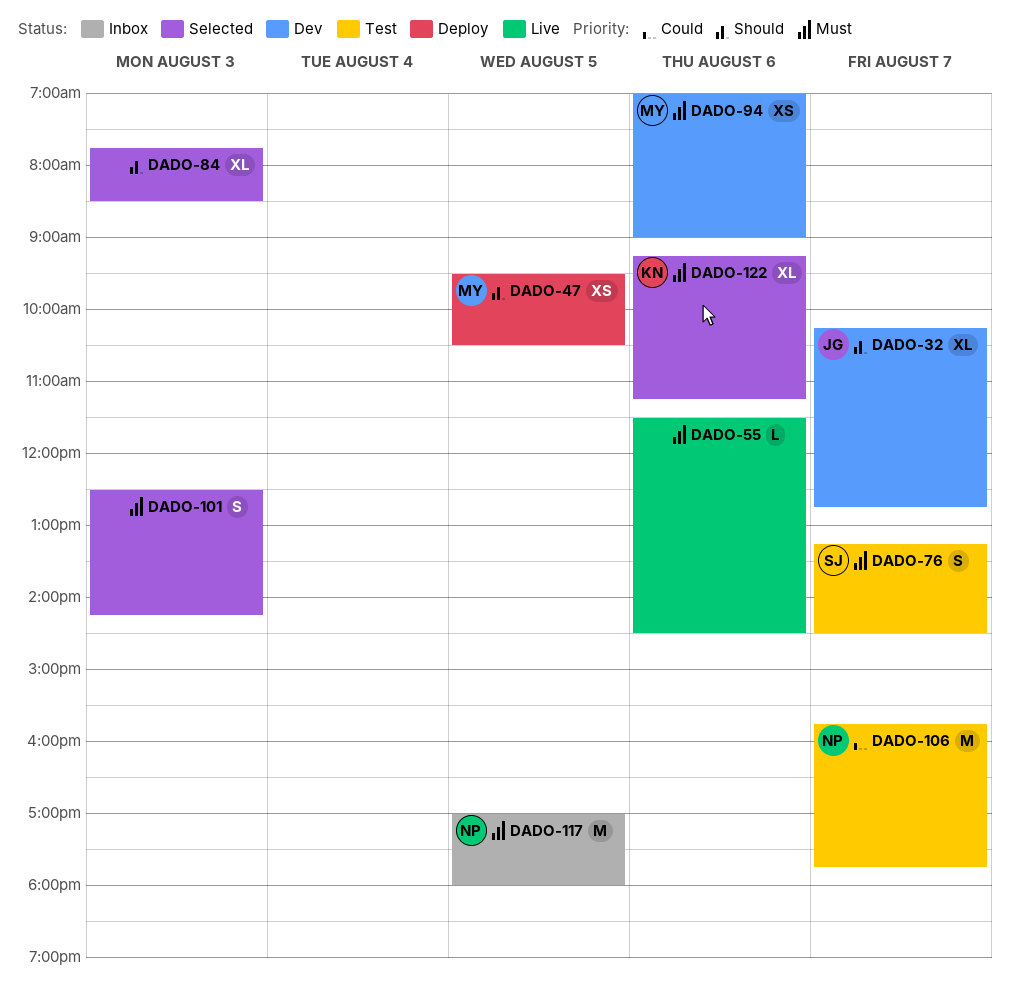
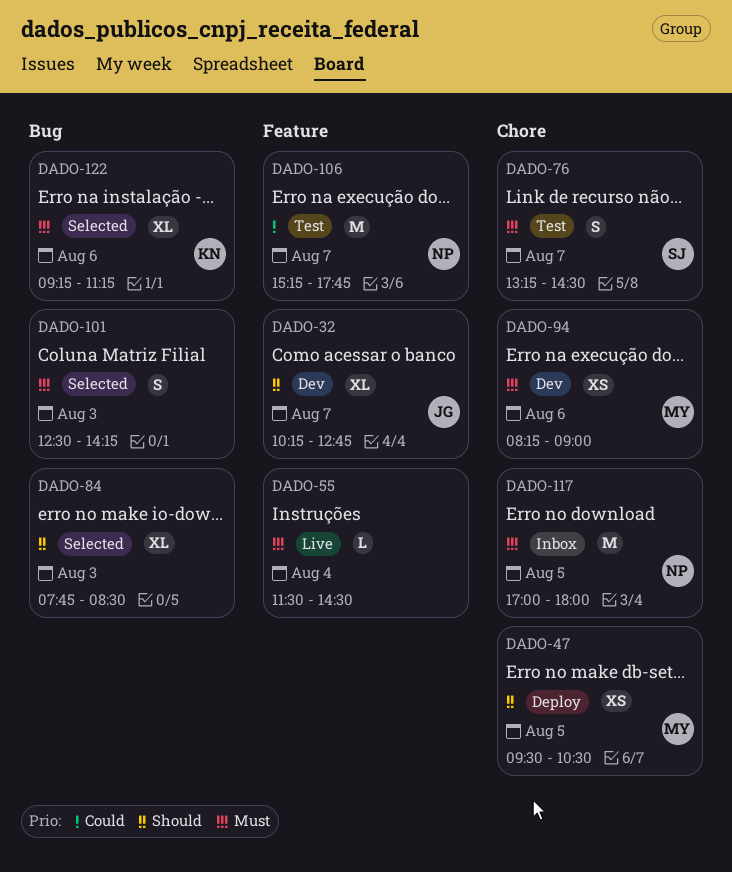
DADO-55, day: Aug 6 -> Aug 4
DADO-94, begins: 07:00 -> 08:15
DADO-106, begins: 15:45 -> 15:15

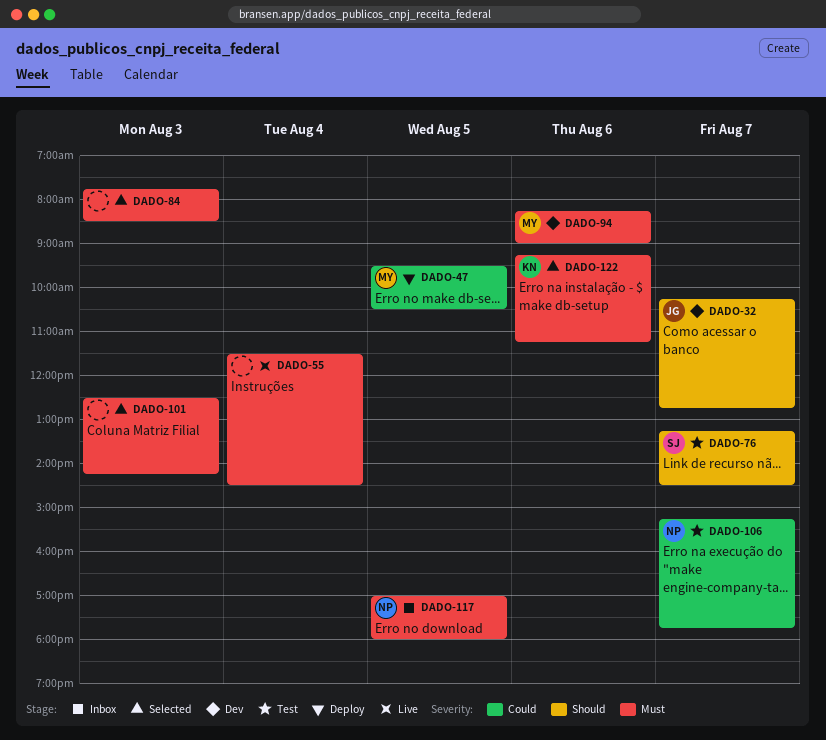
DADO-47, priority: Should -> Could
DADO-76, priority: Must -> Should
DADO-84, priority: Should -> Must

